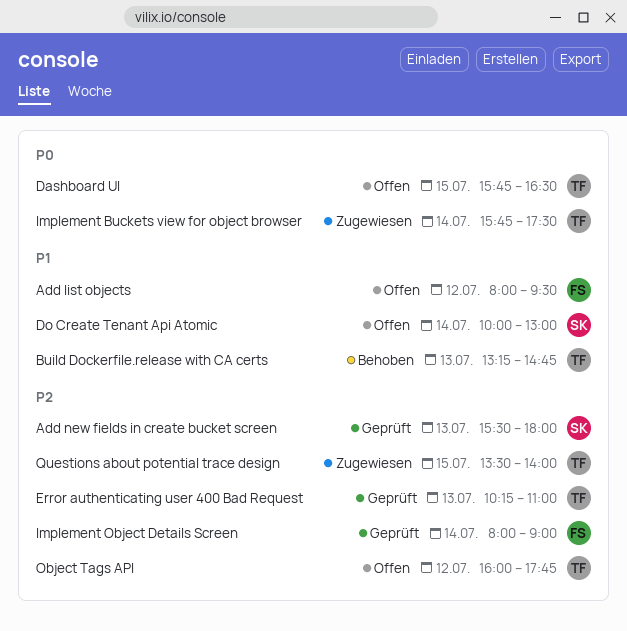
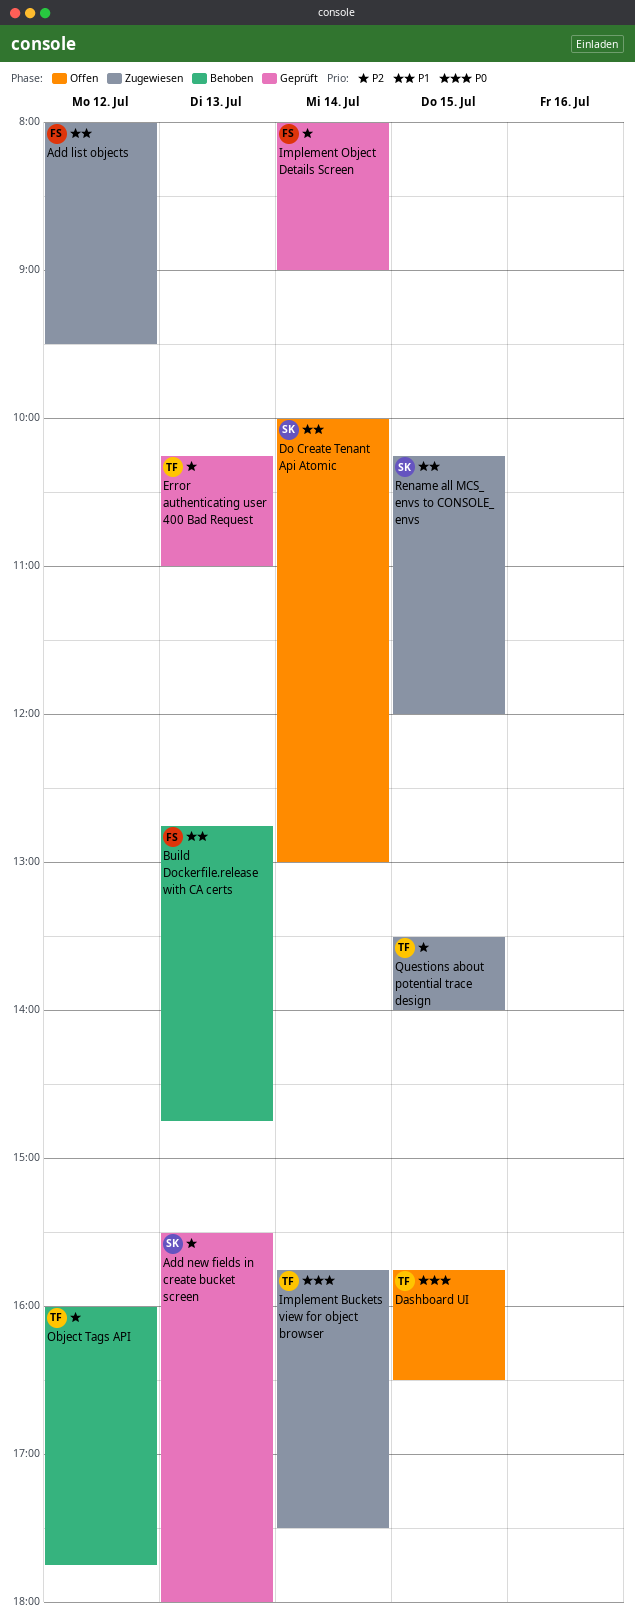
Add list objects, status: Offen -> Zugewiesen
Build Dockerfile.release with CA certs, owner: TF -> FS
Build Dockerfile.release with CA certs, begins: 13:15 -> 12:45
Object Tags API, status: Offen -> Behoben
Rename all MCS_ envs to CONSOLE_ envs: none -> present

